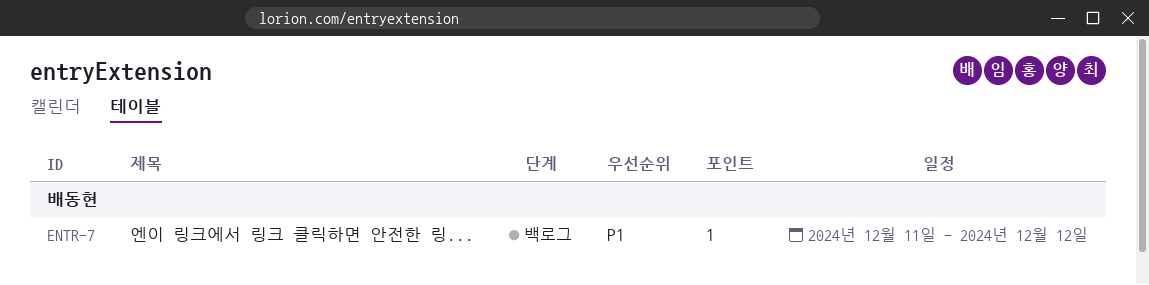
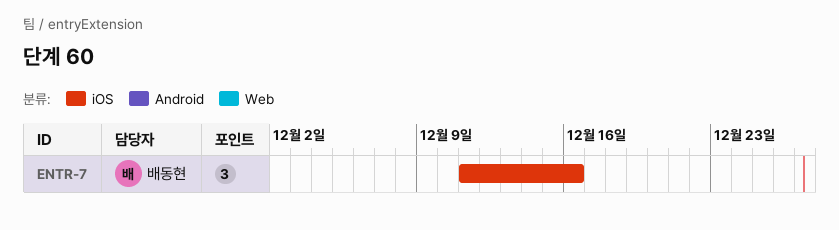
ENTR-7, estimate: 1 -> 3
ENTR-7, due: Dec 12 -> Dec 16

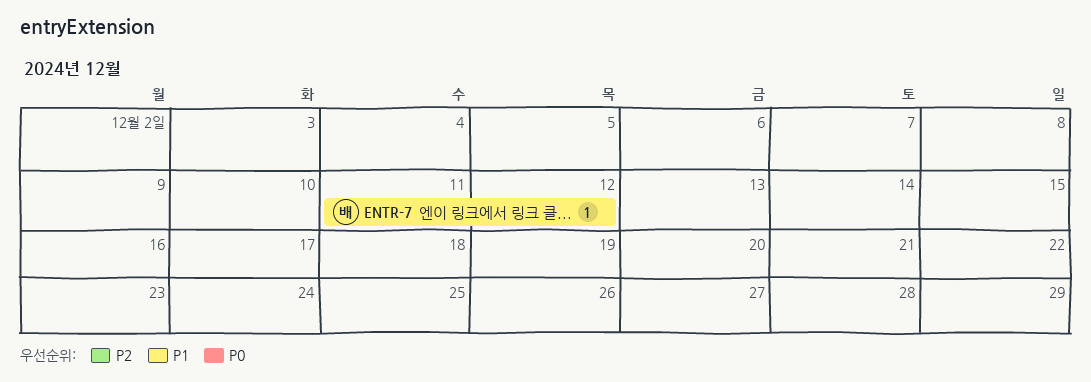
ENTR-7, estimate: 3 -> 1
ENTR-7, due: Dec 16 -> Dec 12

